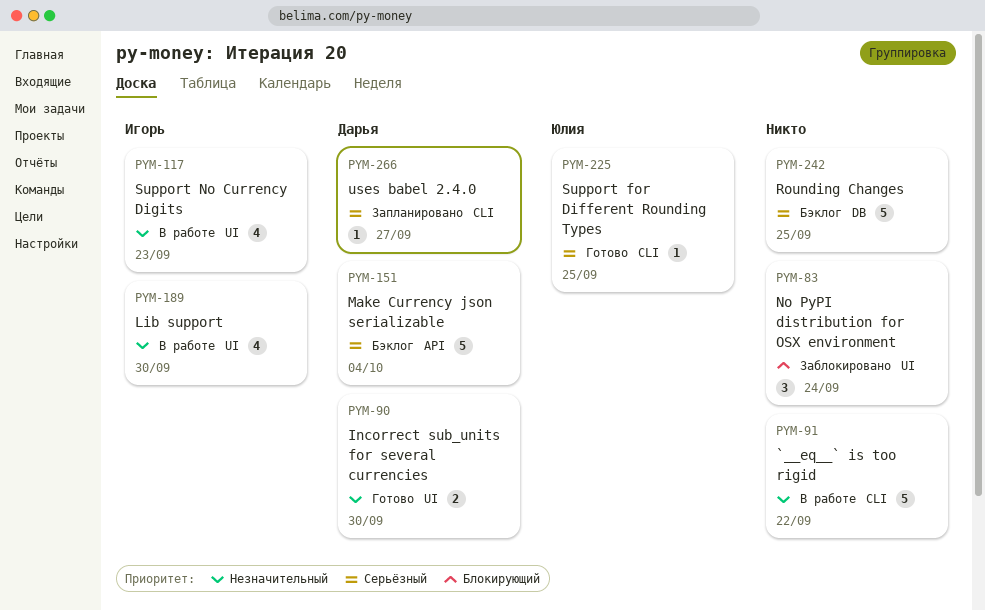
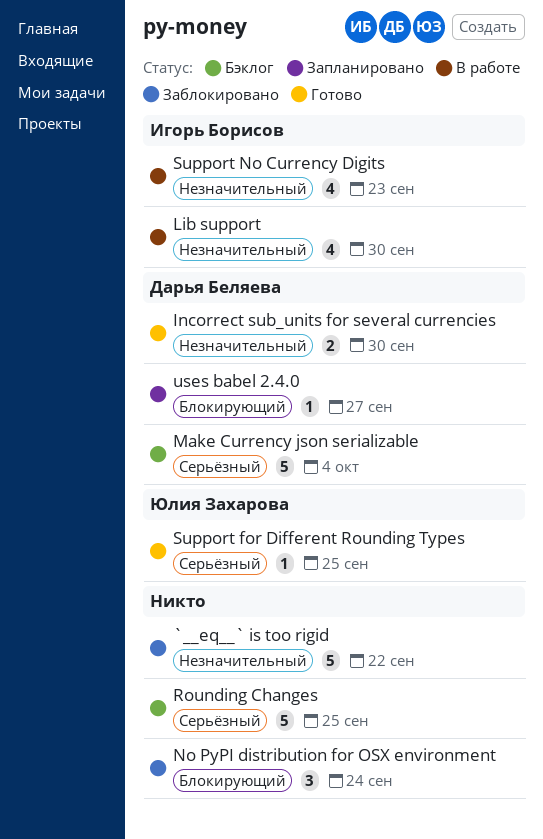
`__eq__` is too rigid, status: В работе -> Заблокировано
uses babel 2.4.0, priority: Серьёзный -> Блокирующий

